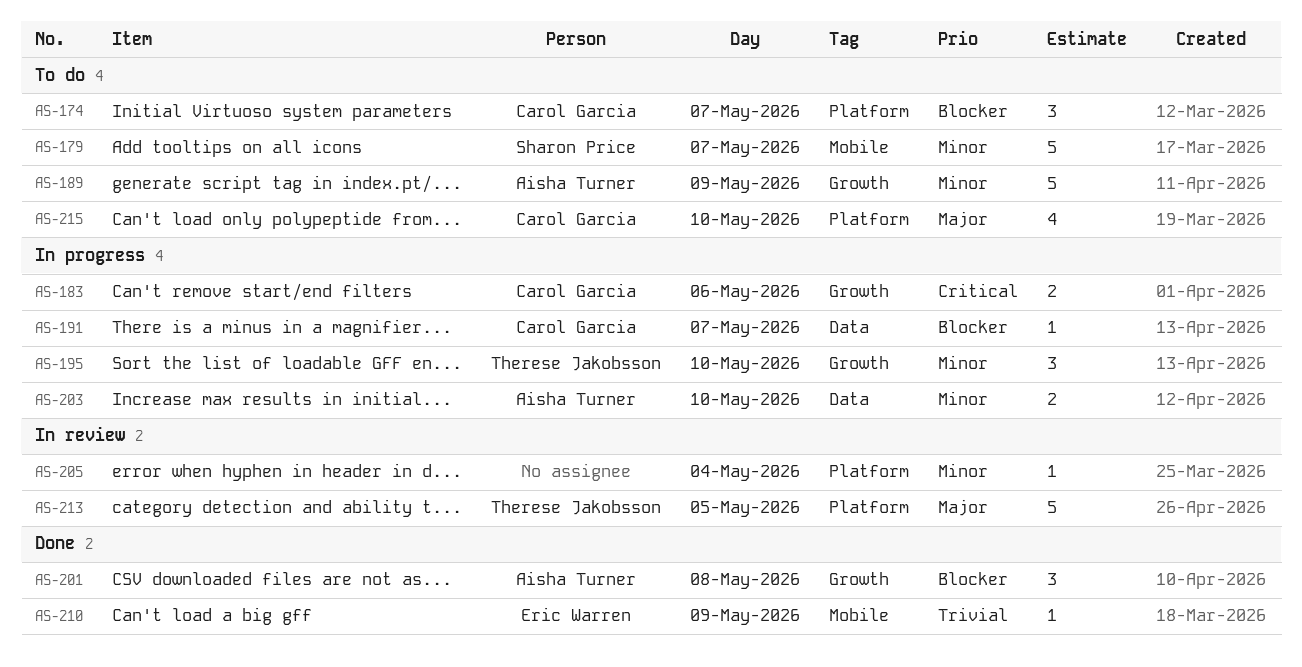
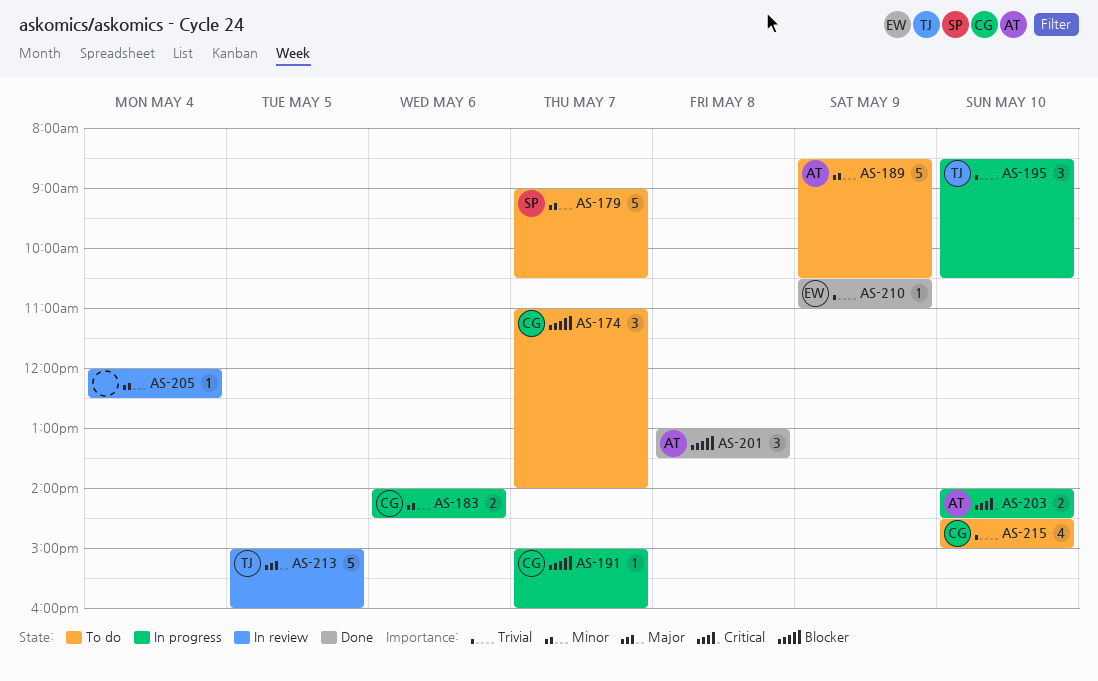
AS-183, priority: Critical -> Minor
AS-195, priority: Minor -> Trivial
AS-203, priority: Minor -> Critical
AS-215, priority: Major -> Trivial

